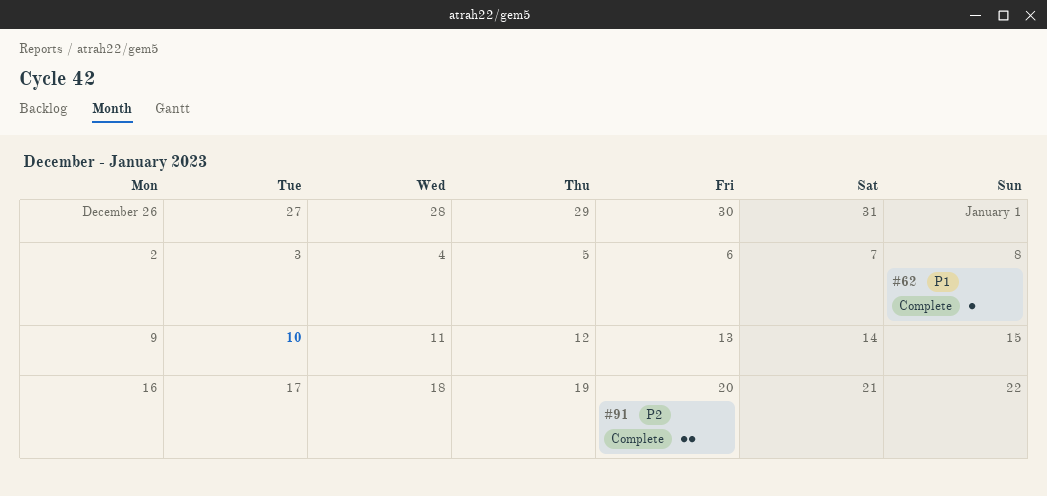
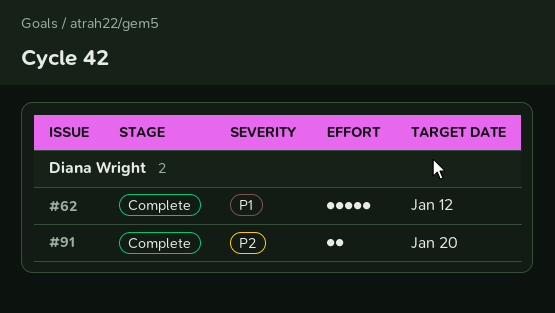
#62, estimate: 1 -> 5
#62, due: Jan 8 -> Jan 12

